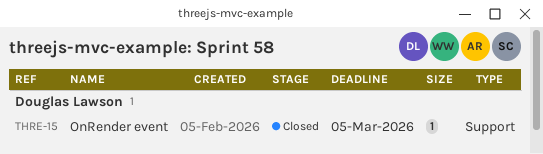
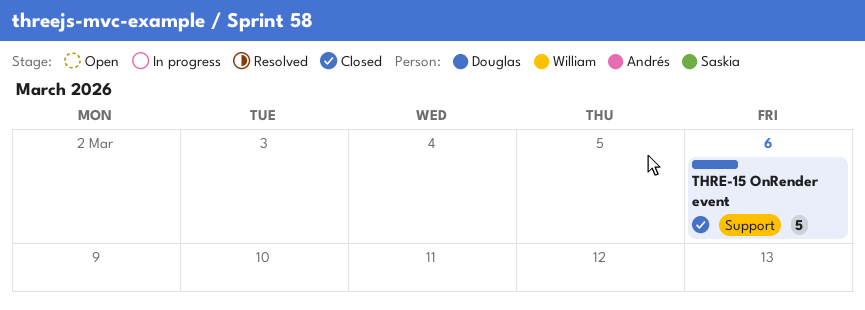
THRE-15, estimate: 1 -> 5
THRE-15, due: Mar 5 -> Mar 6

